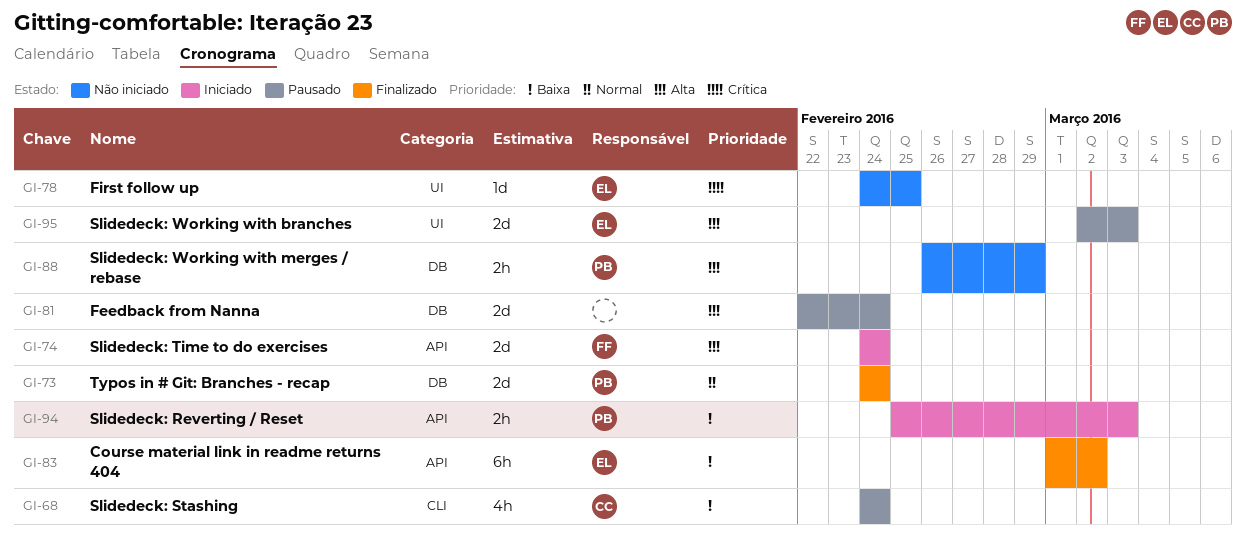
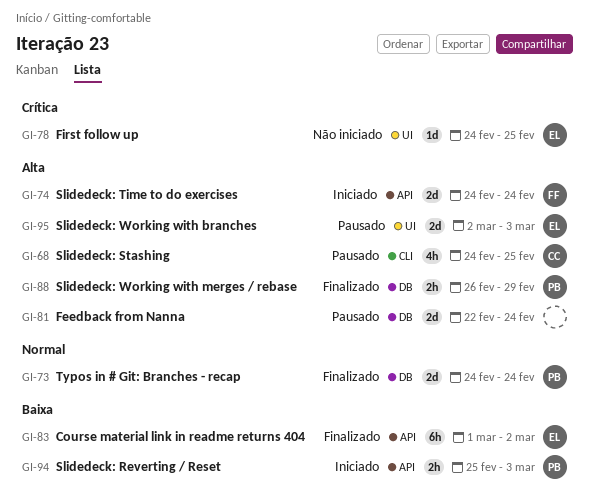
GI-68, priority: Baixa -> Alta
GI-68, due: Feb 24 -> Feb 25
GI-88, status: Não iniciado -> Finalizado

